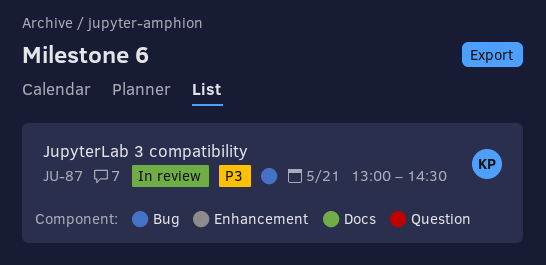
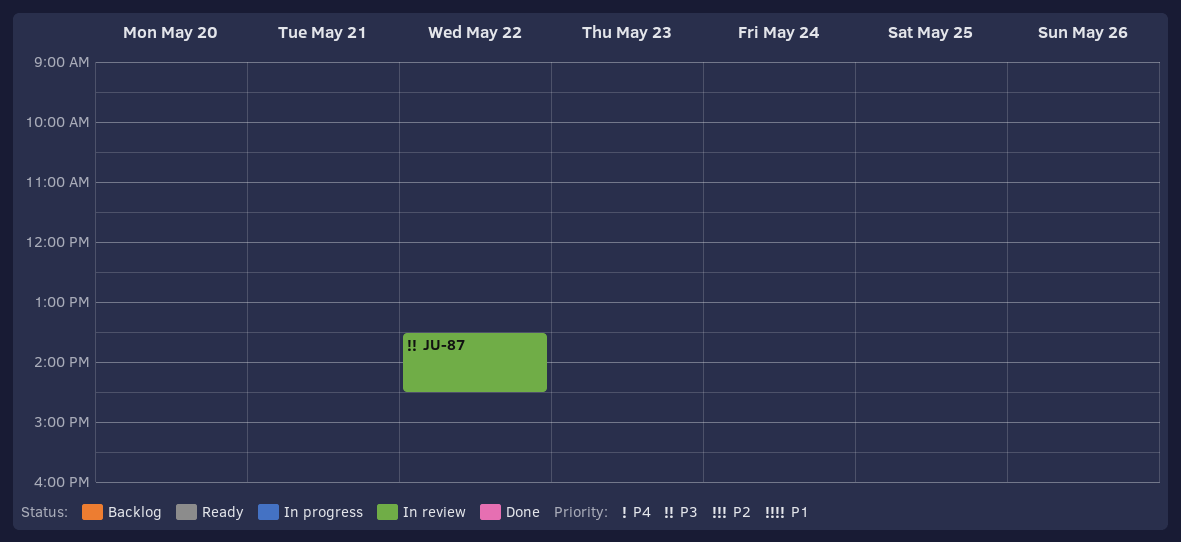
JU-87, day: May 21 -> May 22
JU-87, begins: 13:00 -> 13:30

